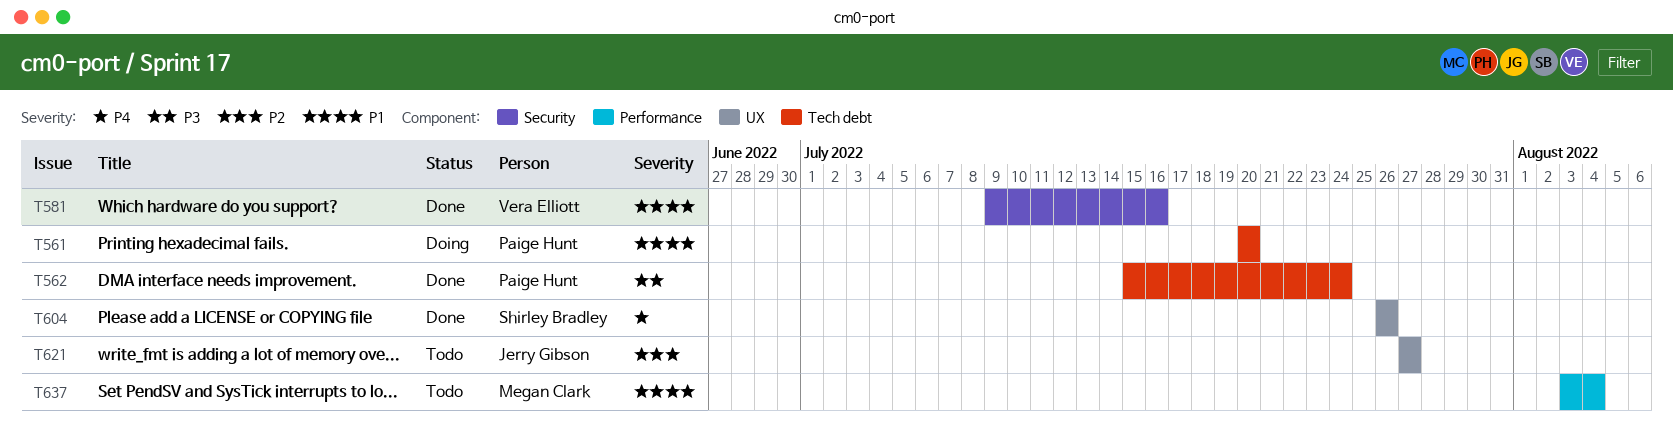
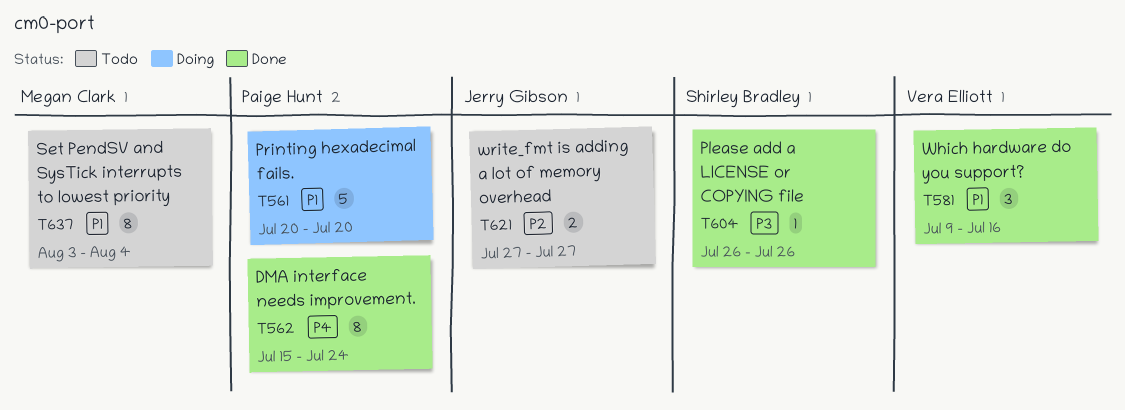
T562, priority: P3 -> P4
T604, priority: P4 -> P3

